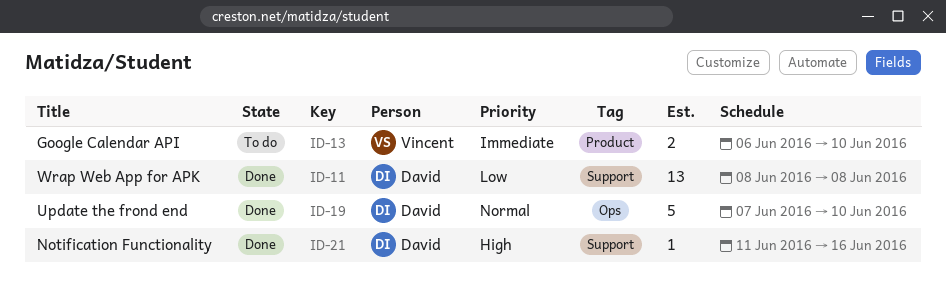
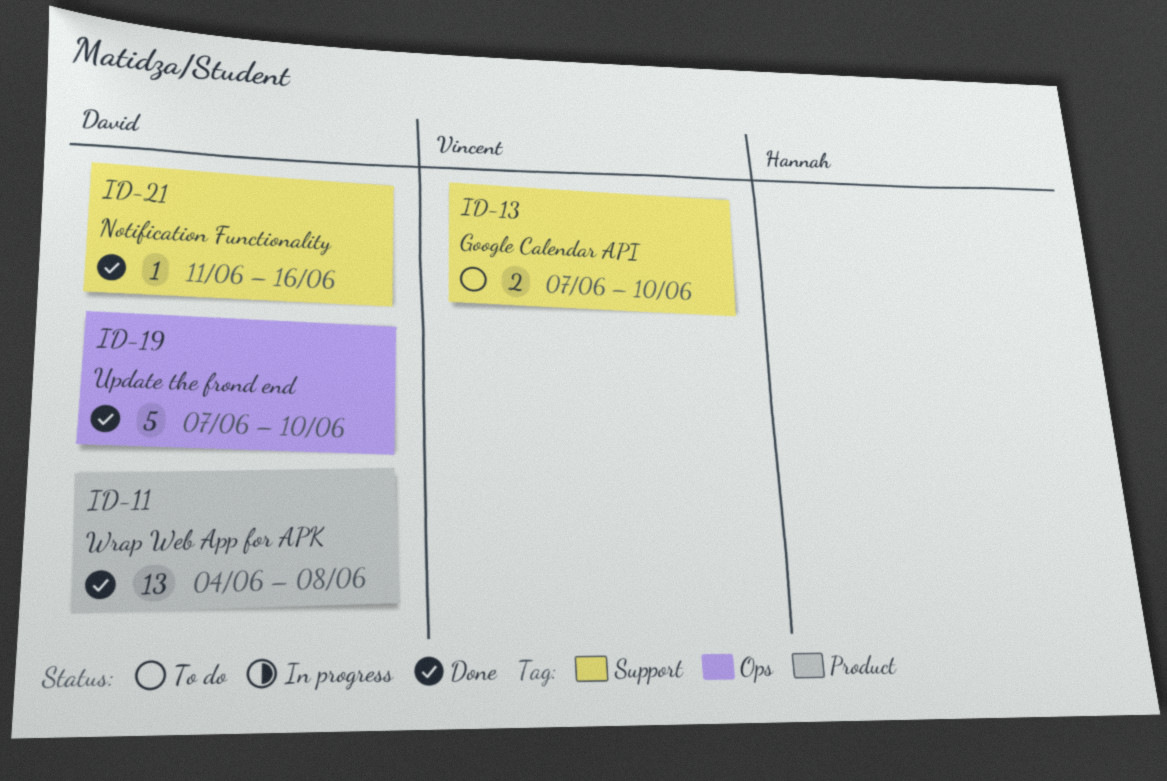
ID-11, label: Support -> Product
ID-11, start: Jun 8 -> Jun 4
ID-13, label: Product -> Support
ID-13, start: Jun 6 -> Jun 7

